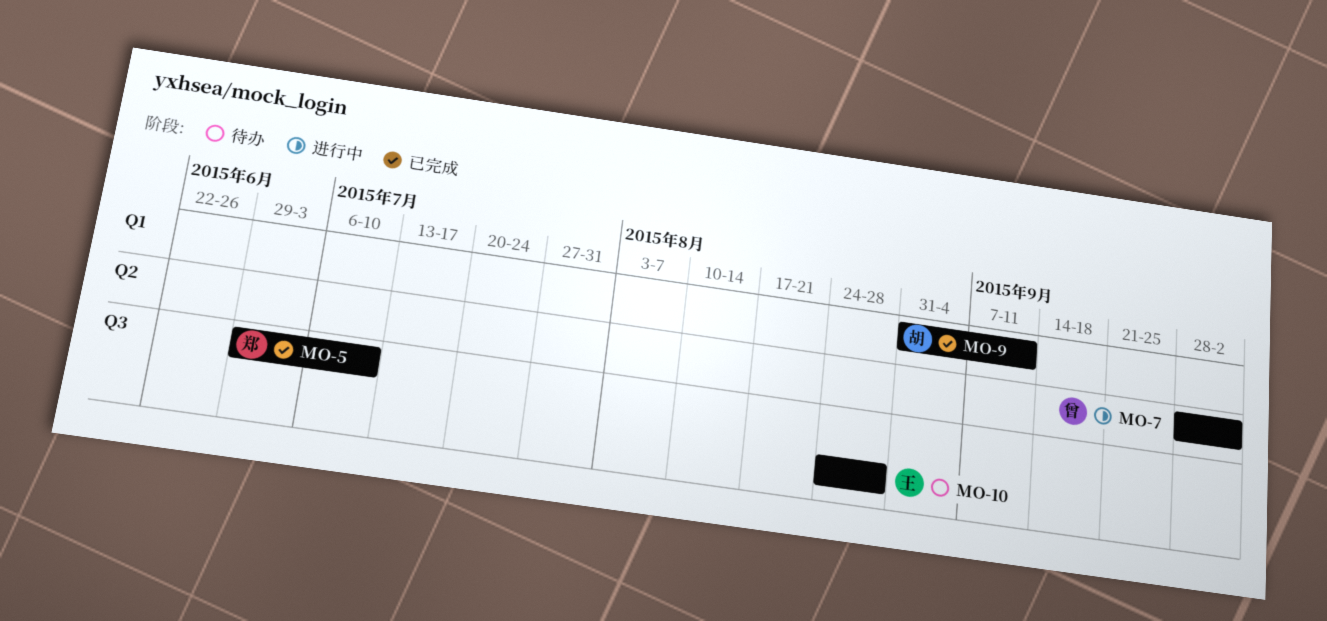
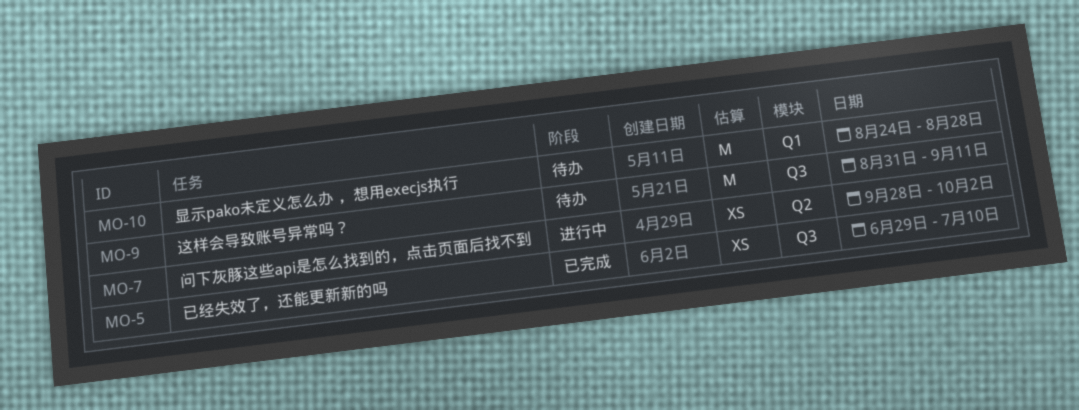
MO-9, status: 已完成 -> 待办
MO-9, label: Q1 -> Q3
MO-10, label: Q3 -> Q1

